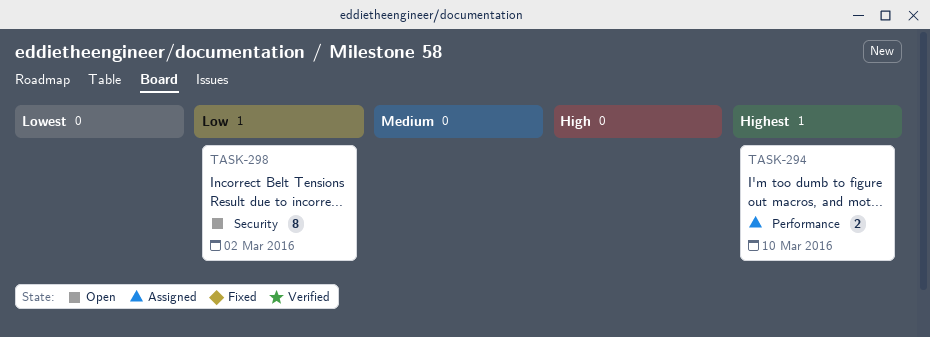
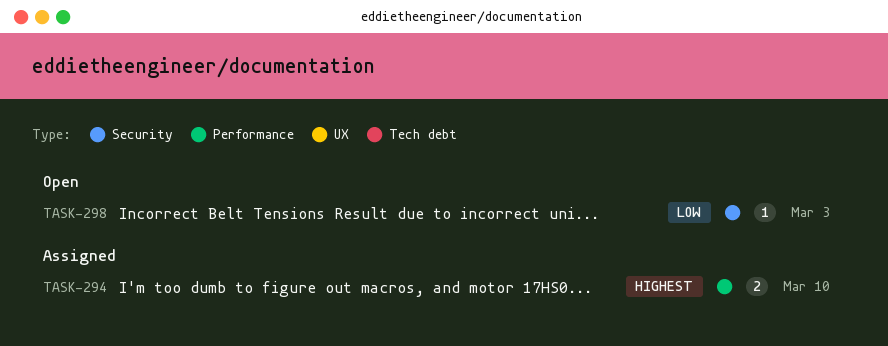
TASK-298, estimate: 8 -> 1
TASK-298, due: Mar 2 -> Mar 3

